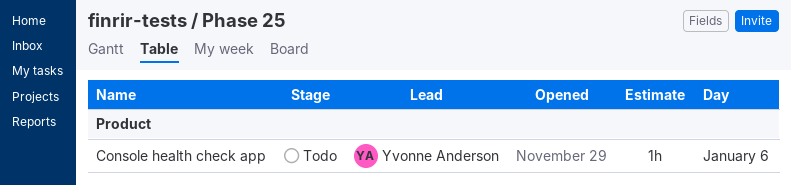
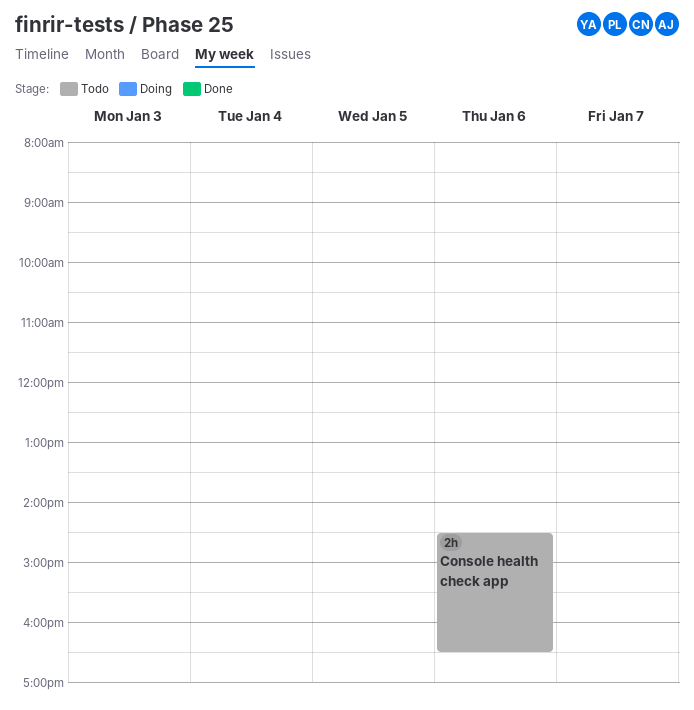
Console health check app, estimate: 1h -> 2h

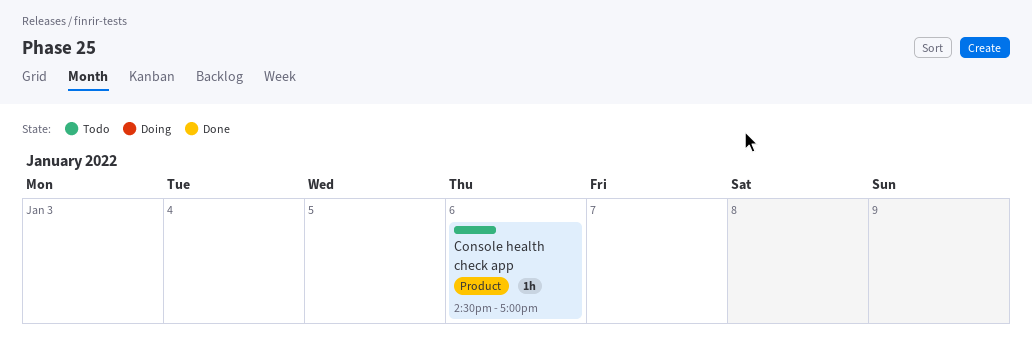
Console health check app, estimate: 2h -> 1h
Console health check app, ends: 16:30 -> 17:00

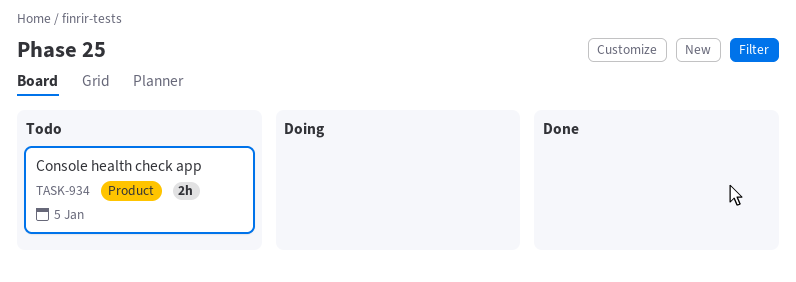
Console health check app, estimate: 1h -> 2h
Console health check app, day: Jan 6 -> Jan 5

